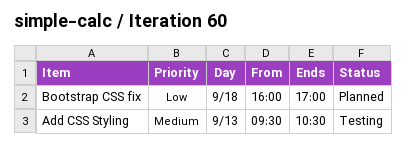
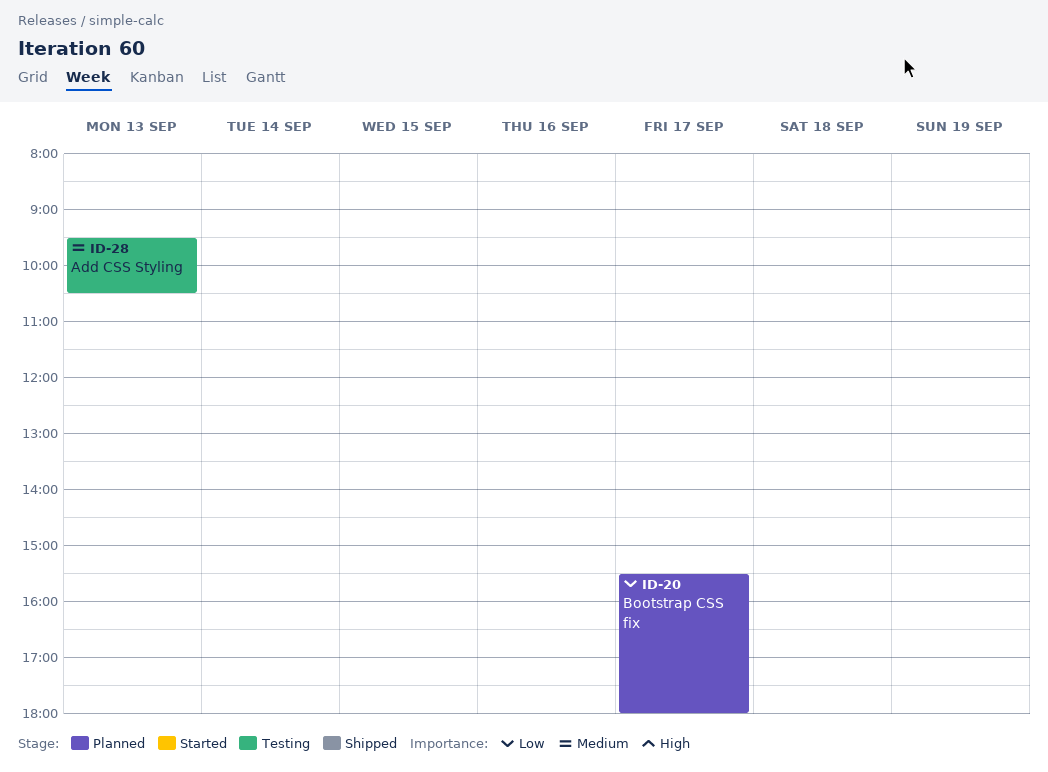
Bootstrap CSS fix, day: Sep 18 -> Sep 17
Bootstrap CSS fix, begins: 16:00 -> 15:30
Bootstrap CSS fix, ends: 17:00 -> 18:00

